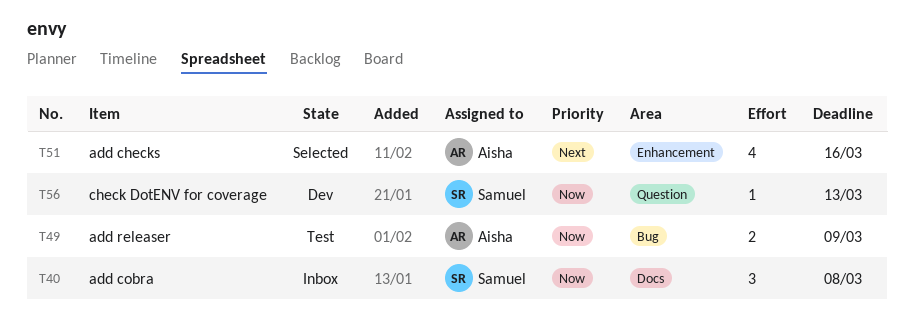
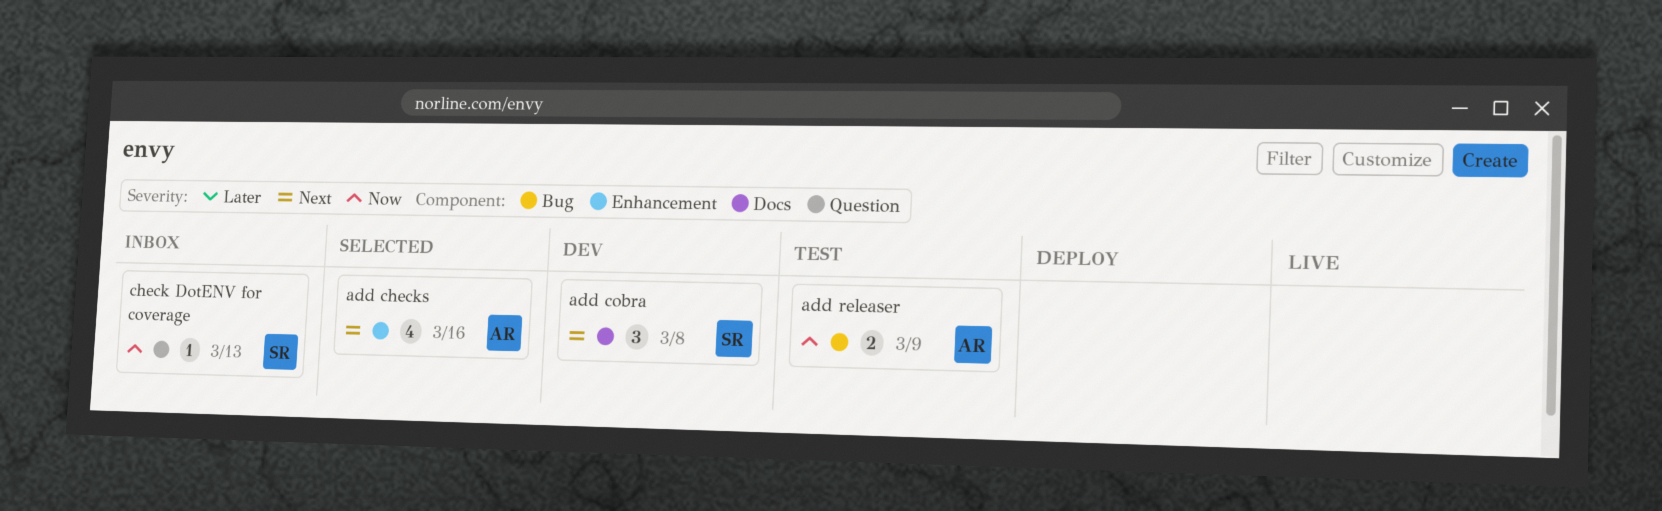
add cobra, status: Inbox -> Dev
add cobra, priority: Now -> Next
check DotENV for coverage, status: Dev -> Inbox

